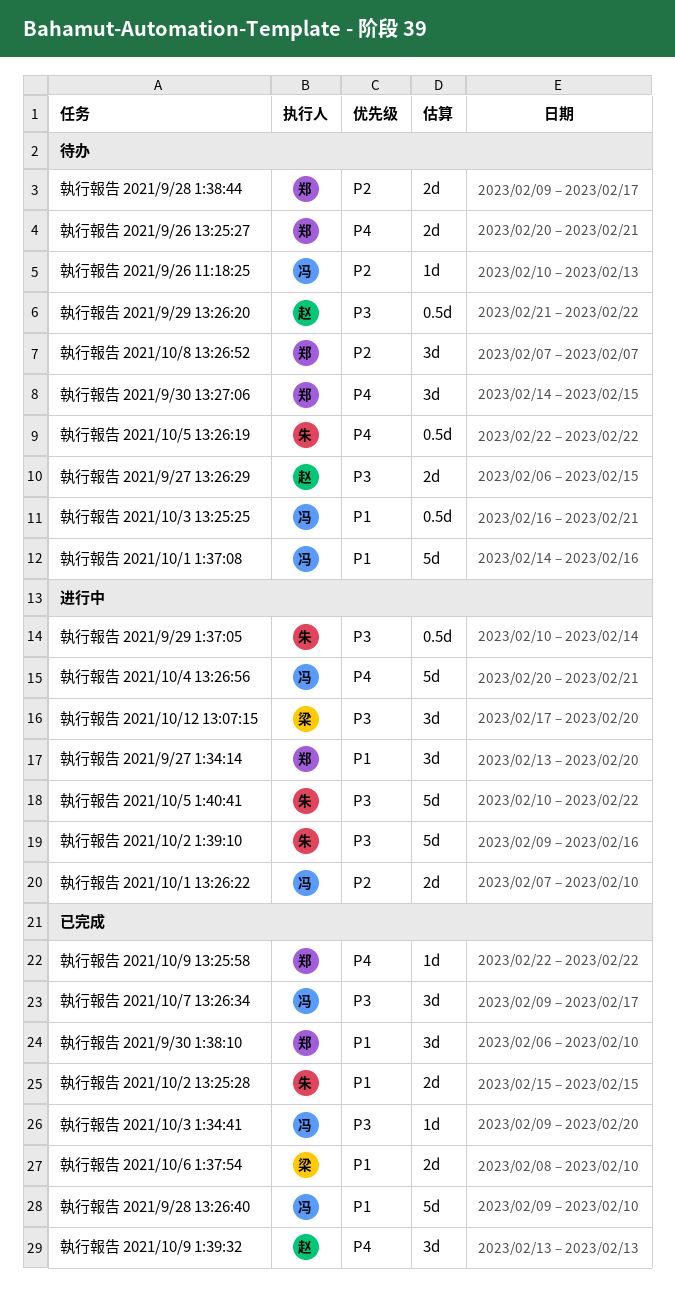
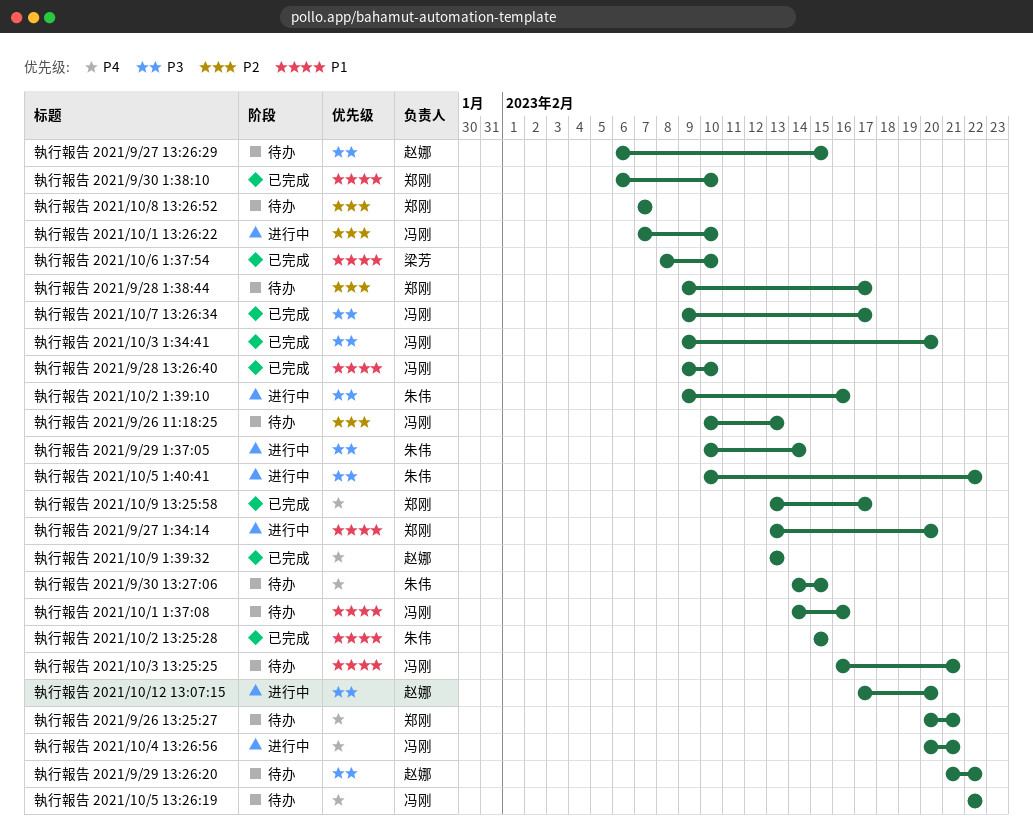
執行報告 2021/10/12 13:07:15, owner: 梁芳 -> 赵娜
執行報告 2021/10/5 13:26:19, owner: 朱伟 -> 冯刚
執行報告 2021/10/9 13:25:58, start: Feb 22 -> Feb 13
執行報告 2021/10/9 13:25:58, due: Feb 22 -> Feb 17
執行報告 2021/9/30 13:27:06, owner: 郑刚 -> 朱伟

